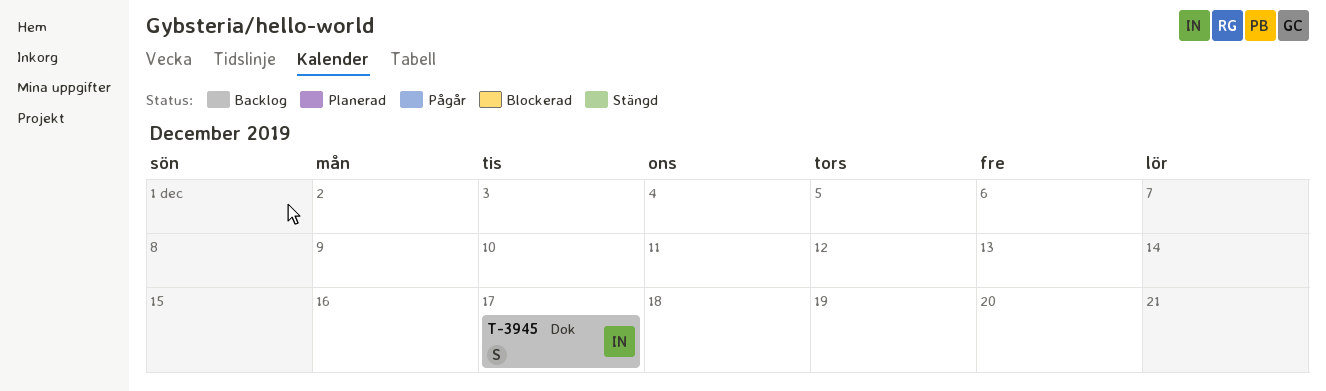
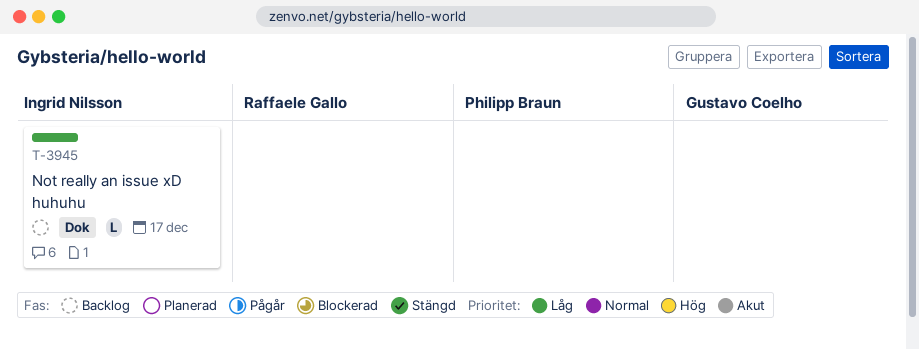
T-3945, estimate: S -> L

